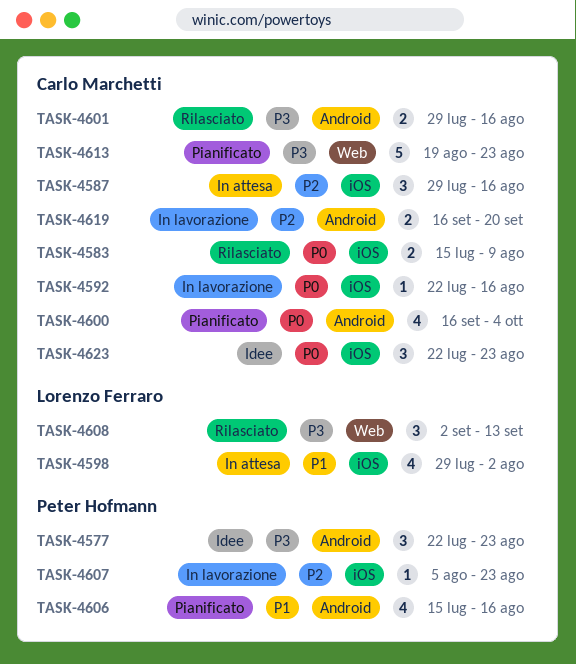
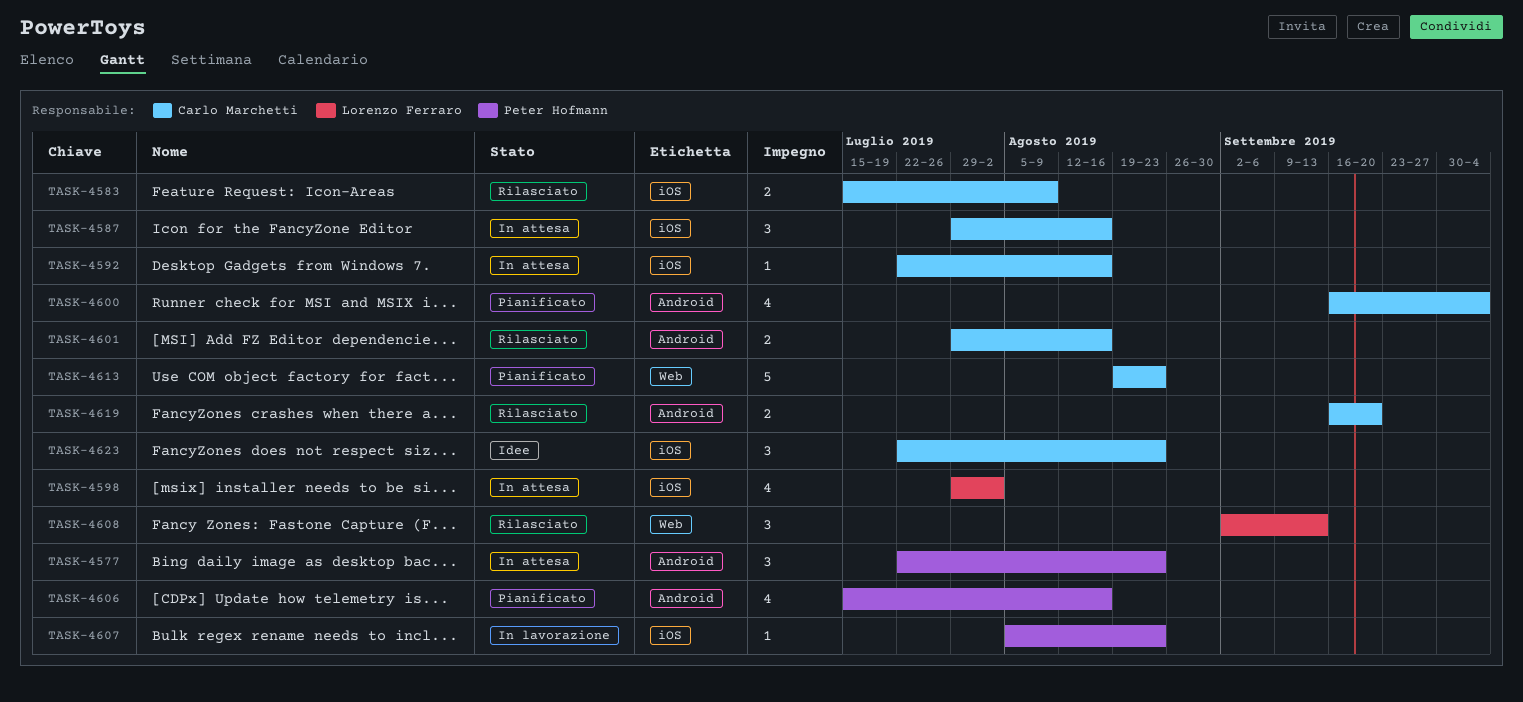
TASK-4577, status: Idee -> In attesa
TASK-4592, status: In lavorazione -> In attesa
TASK-4619, status: In lavorazione -> Rilasciato

